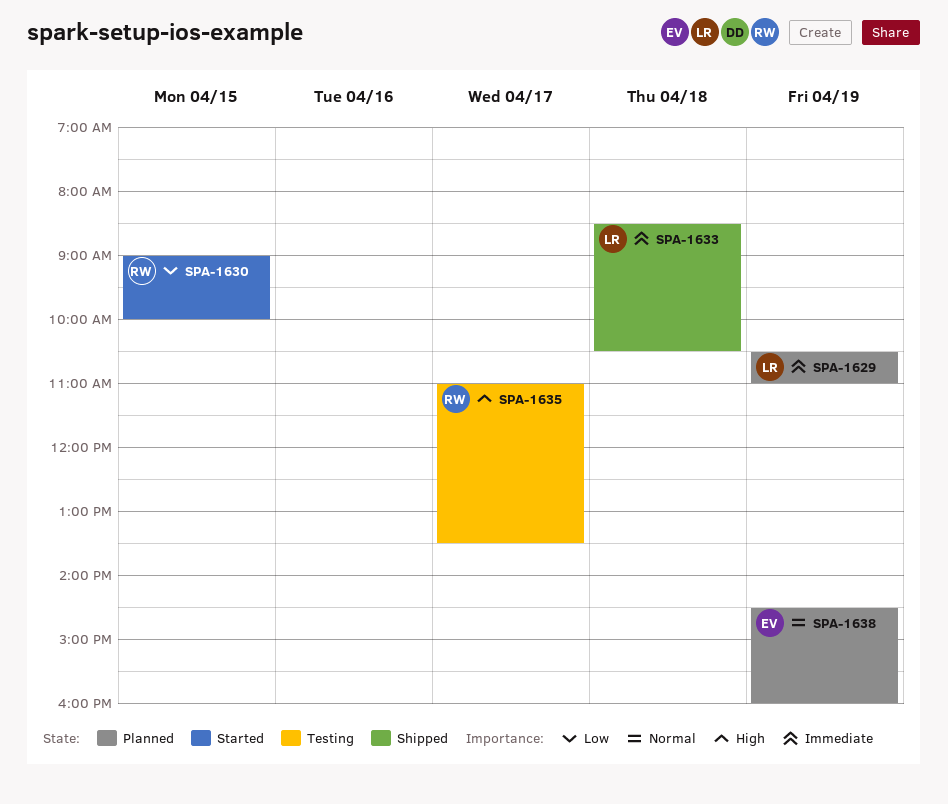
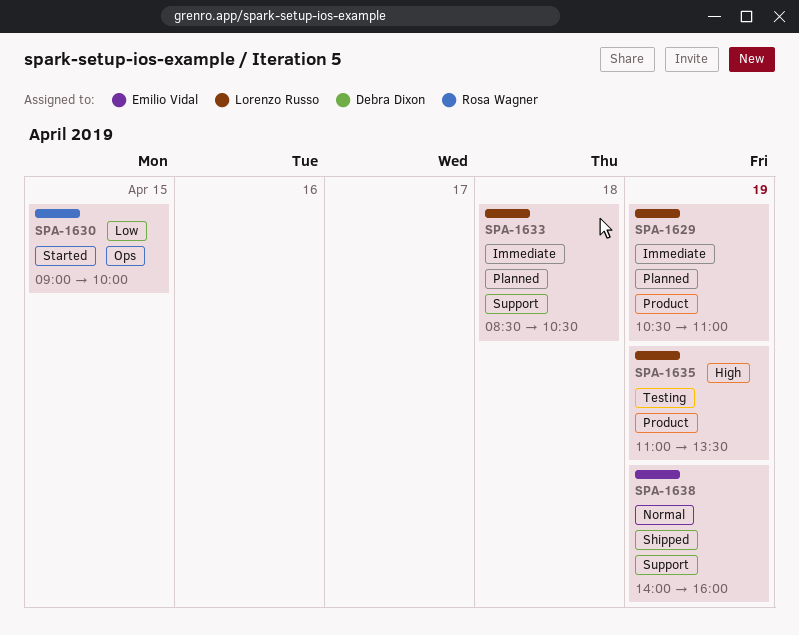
SPA-1633, status: Shipped -> Planned
SPA-1635, owner: Rosa Wagner -> Lorenzo Russo
SPA-1635, day: Apr 17 -> Apr 19
SPA-1638, status: Planned -> Shipped
SPA-1638, begins: 14:30 -> 14:00

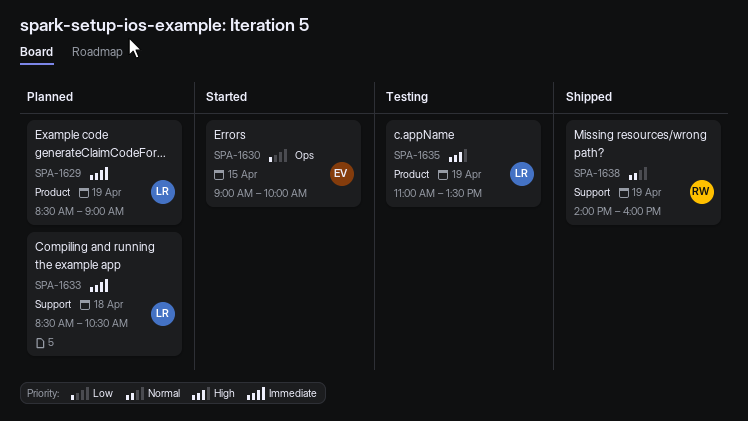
SPA-1629, begins: 10:30 -> 08:30
SPA-1629, ends: 11:00 -> 09:00
SPA-1630, owner: Rosa Wagner -> Emilio Vidal
SPA-1638, owner: Emilio Vidal -> Rosa Wagner

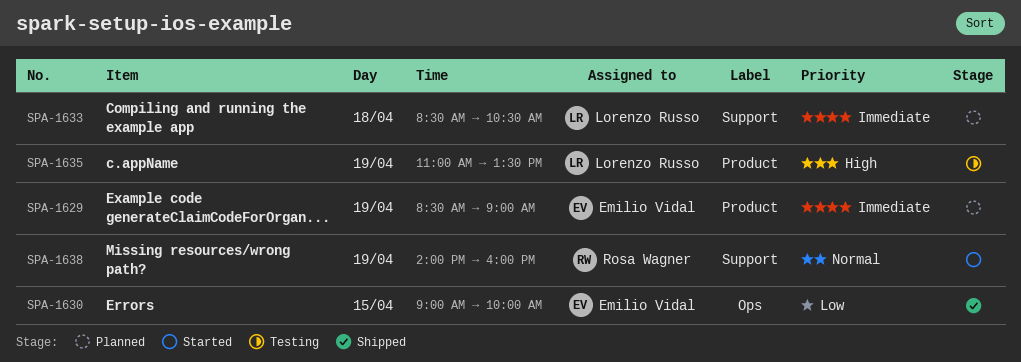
SPA-1629, owner: Lorenzo Russo -> Emilio Vidal
SPA-1630, status: Started -> Shipped
SPA-1638, status: Shipped -> Started

